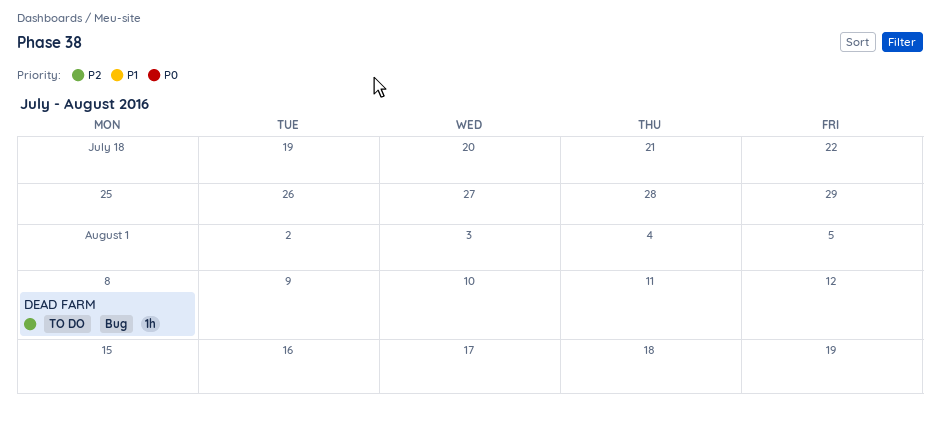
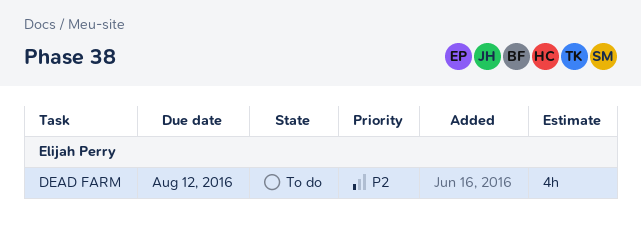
DEAD FARM, estimate: 1h -> 4h
DEAD FARM, due: Aug 8 -> Aug 12

